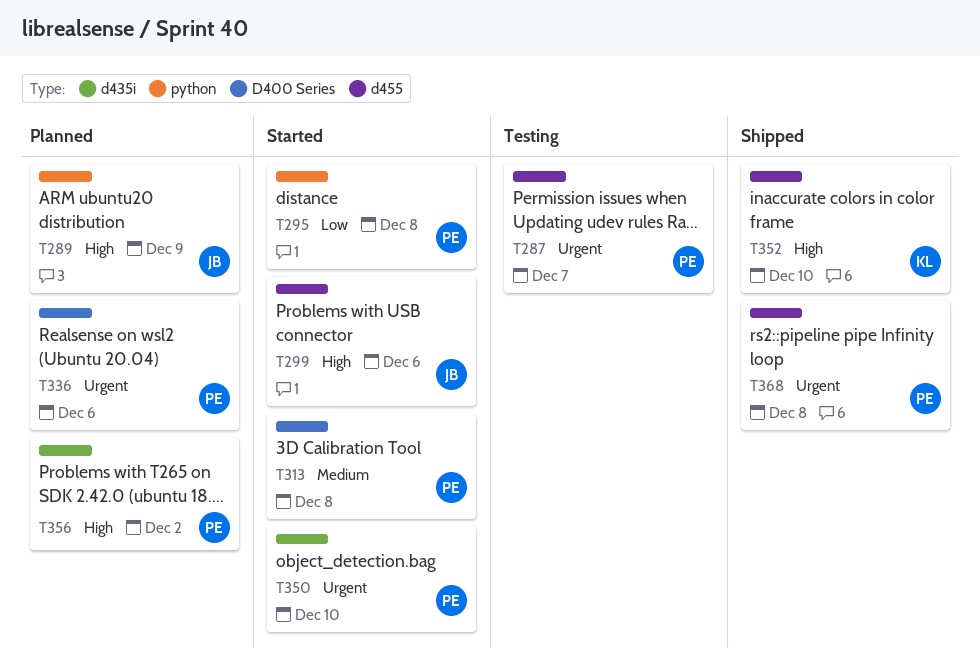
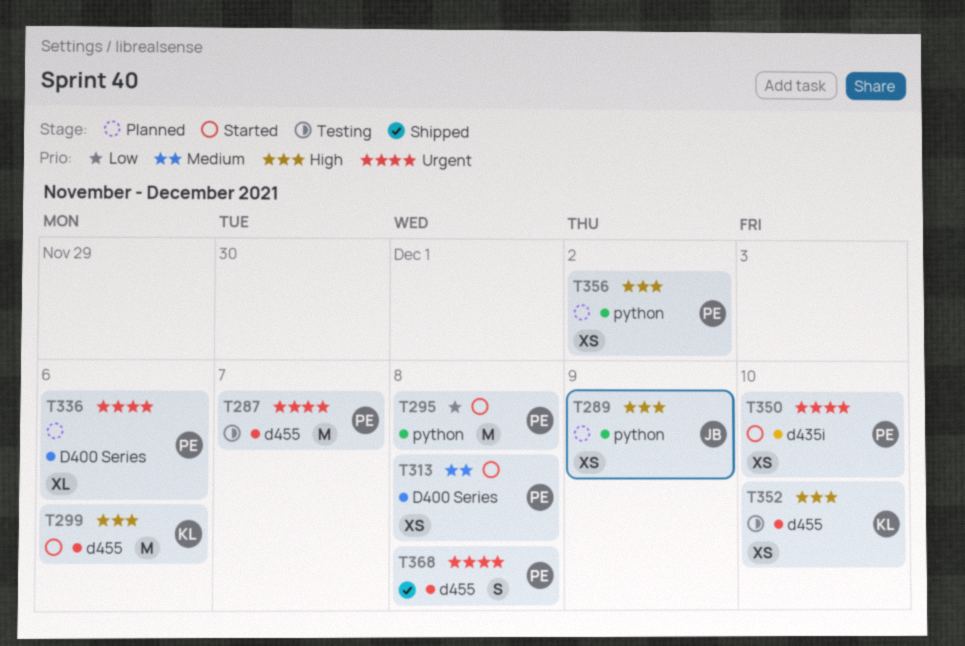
T299, owner: JB -> KL
T352, status: Shipped -> Testing
T356, label: d435i -> python

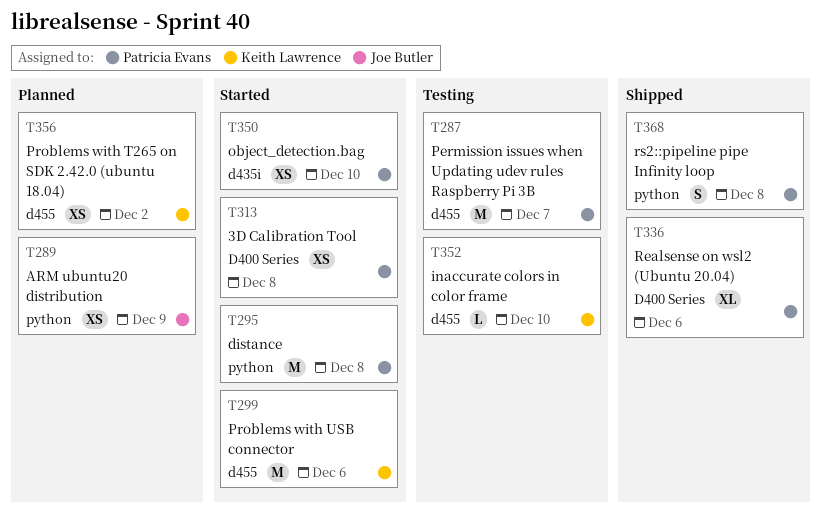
T336, status: Planned -> Shipped
T352, estimate: XS -> L
T356, owner: Patricia Evans -> Keith Lawrence
T356, label: python -> d455
T368, label: d455 -> python

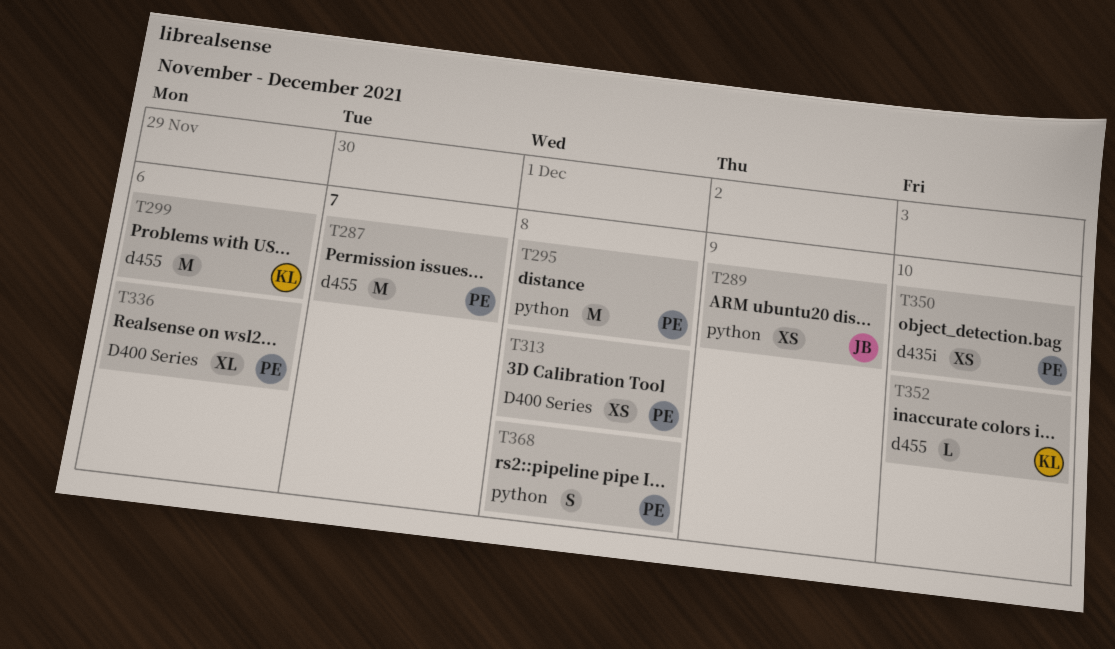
T356: present -> none

